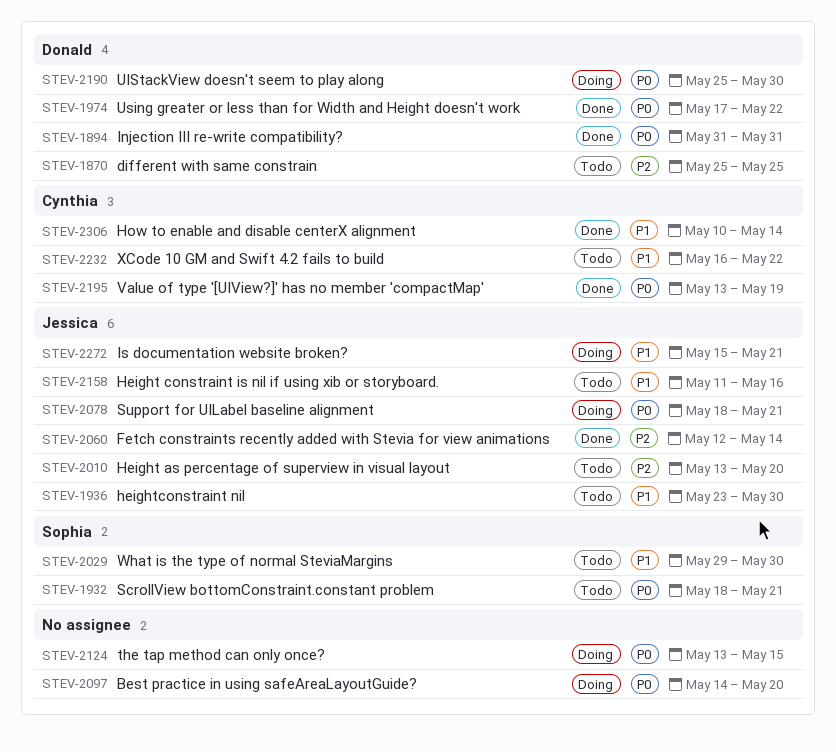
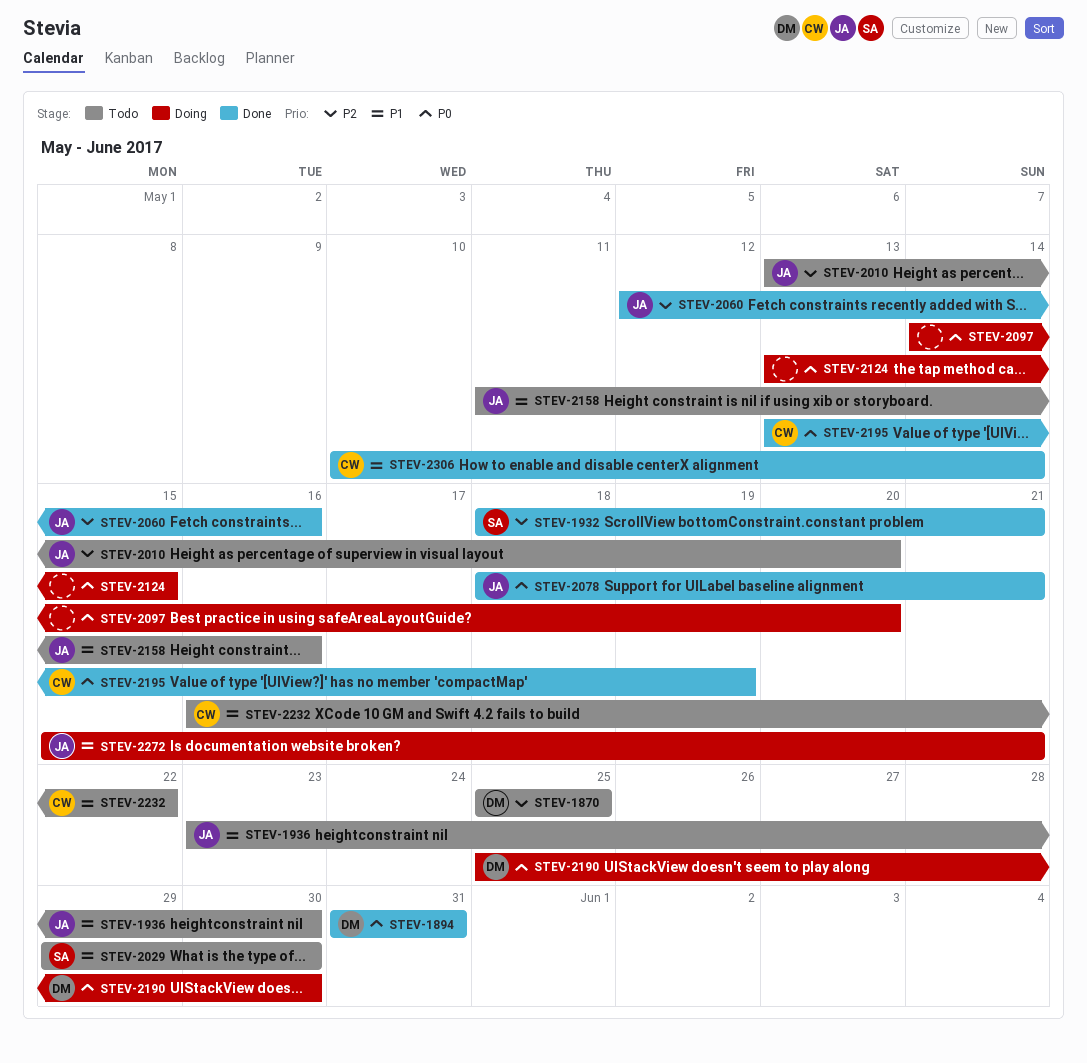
STEV-1932, status: Todo -> Done
STEV-1932, priority: P0 -> P2
STEV-1974: present -> none
STEV-2060, due: May 14 -> May 16
STEV-2078, status: Doing -> Done

